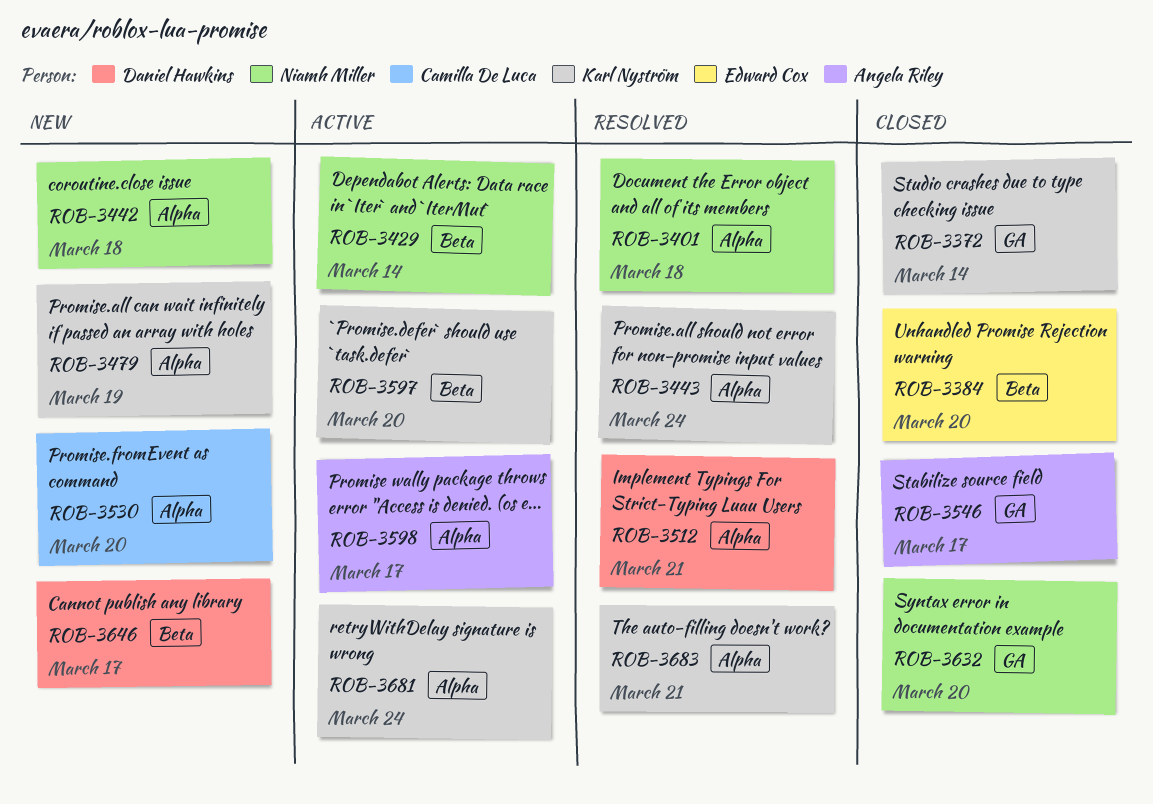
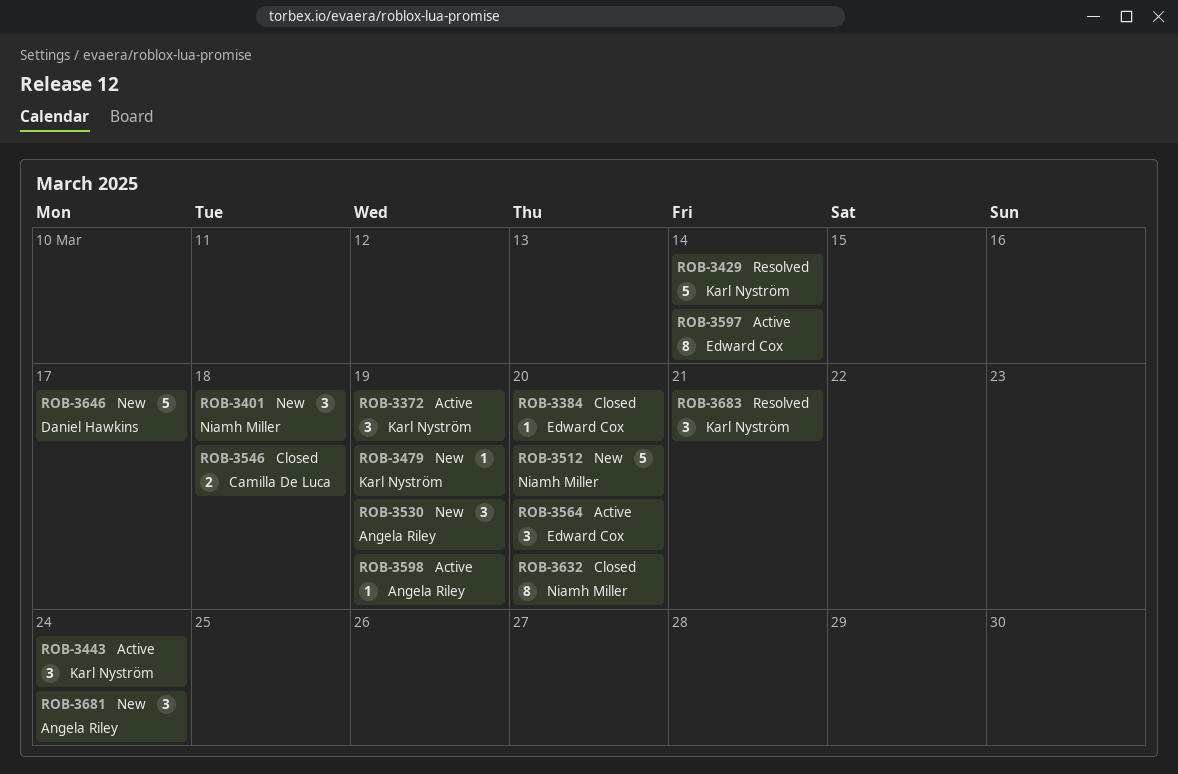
ROB-3372, status: Closed -> Active
ROB-3372, due: Mar 14 -> Mar 19
ROB-3401, status: Resolved -> New
ROB-3429, status: Active -> Resolved
ROB-3429, owner: Niamh Miller -> Karl Nyström
ROB-3442: present -> none
ROB-3443, status: Resolved -> Active
ROB-3512, status: Resolved -> New
ROB-3512, owner: Daniel Hawkins -> Niamh Miller
ROB-3512, due: Mar 21 -> Mar 20
ROB-3530, owner: Camilla De Luca -> Angela Riley
ROB-3530, due: Mar 20 -> Mar 19
ROB-3546, owner: Angela Riley -> Camilla De Luca
ROB-3546, due: Mar 17 -> Mar 18
ROB-3564: none -> present
ROB-3597, owner: Karl Nyström -> Edward Cox
ROB-3597, due: Mar 20 -> Mar 14
ROB-3598, due: Mar 17 -> Mar 19
ROB-3681, status: Active -> New
ROB-3681, owner: Karl Nyström -> Angela Riley

